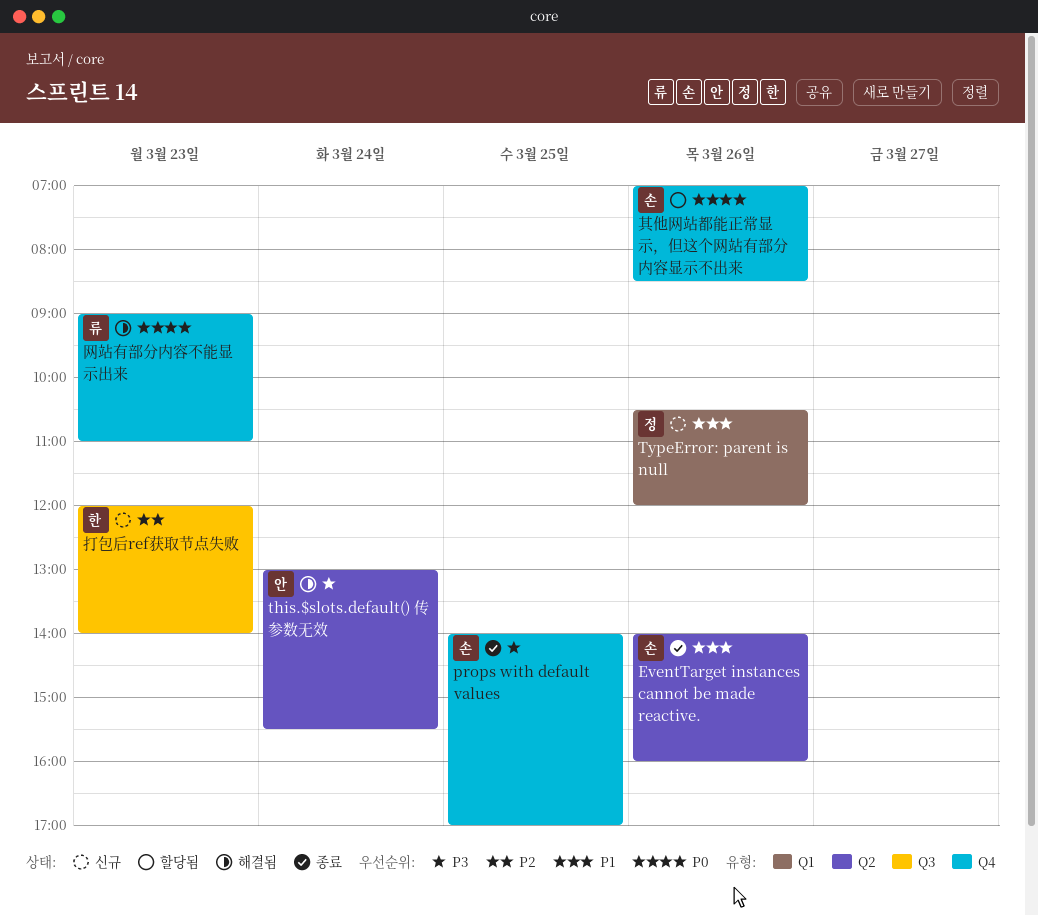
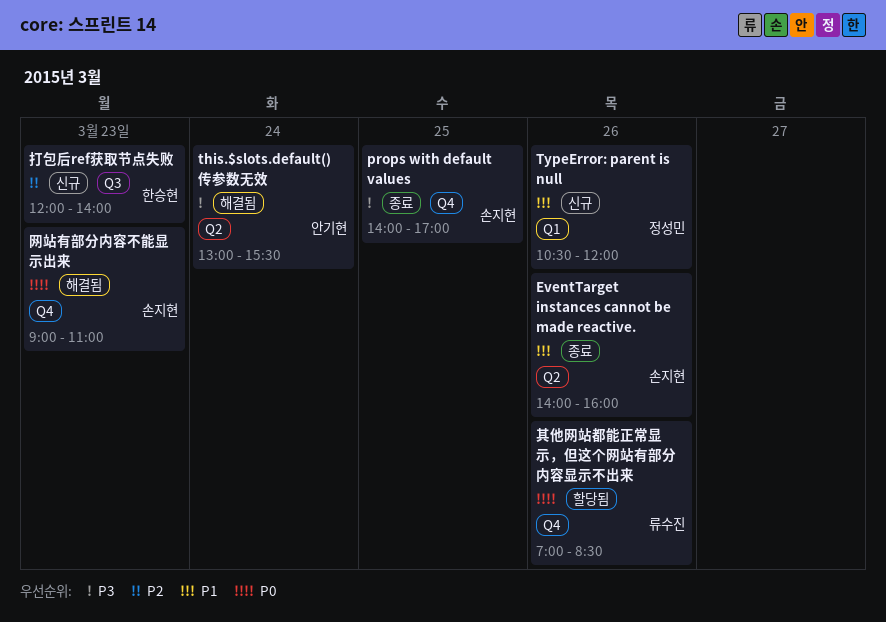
其他网站都能正常显示，但这个网站有部分内容显示不出来, owner: 손지현 -> 류수진
网站有部分内容不能显示出来, owner: 류수진 -> 손지현

